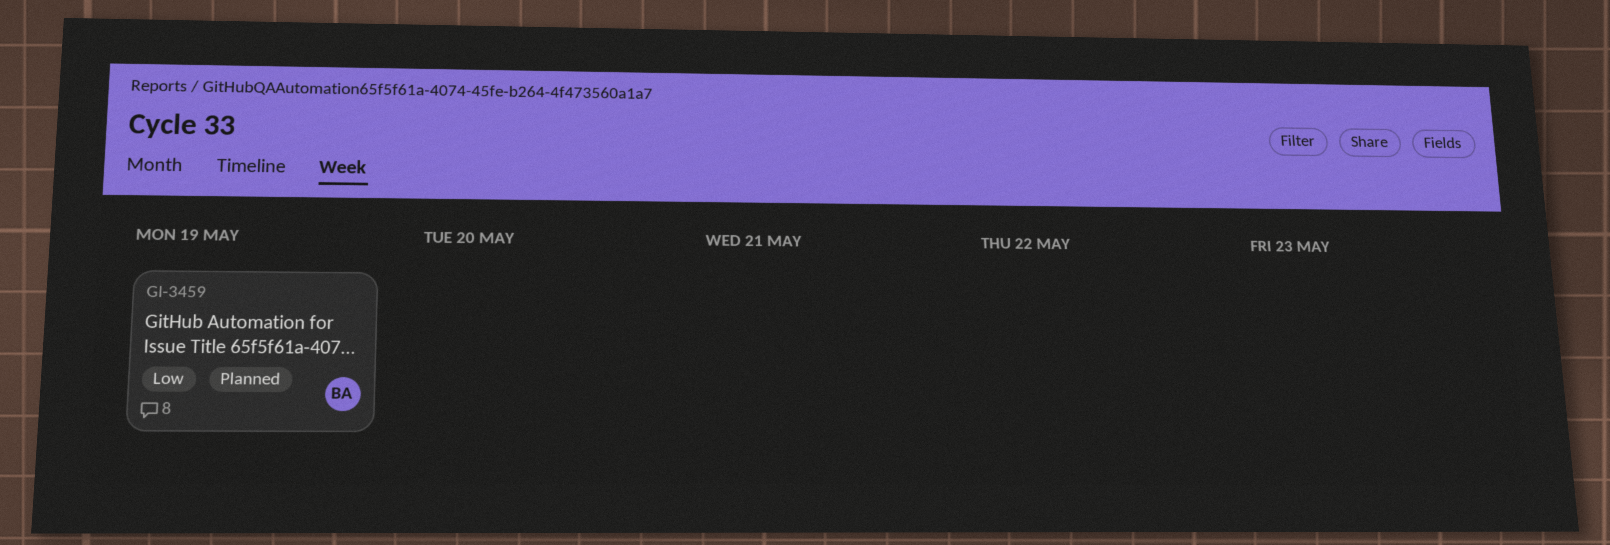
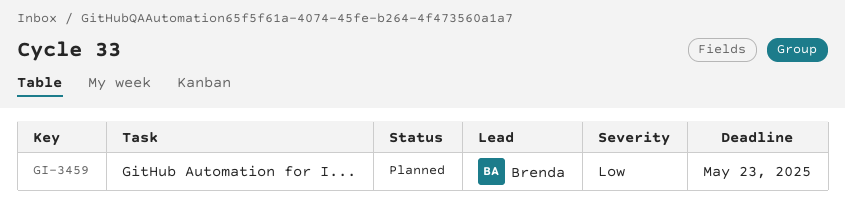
GI-3459, due: May 19 -> May 23

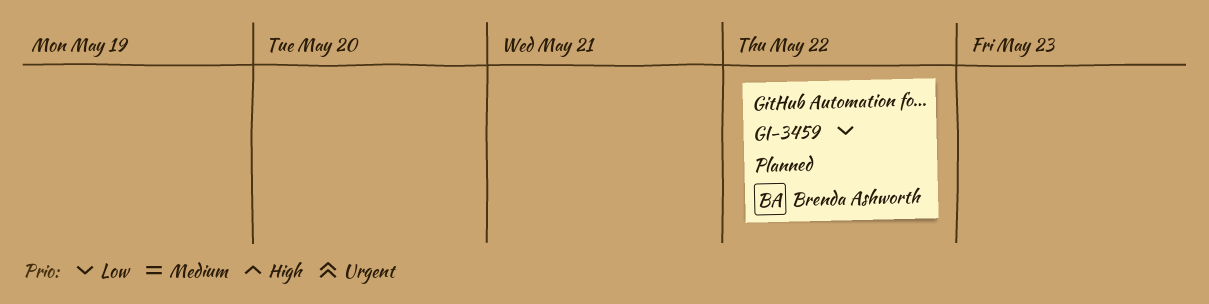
GI-3459, due: May 23 -> May 22

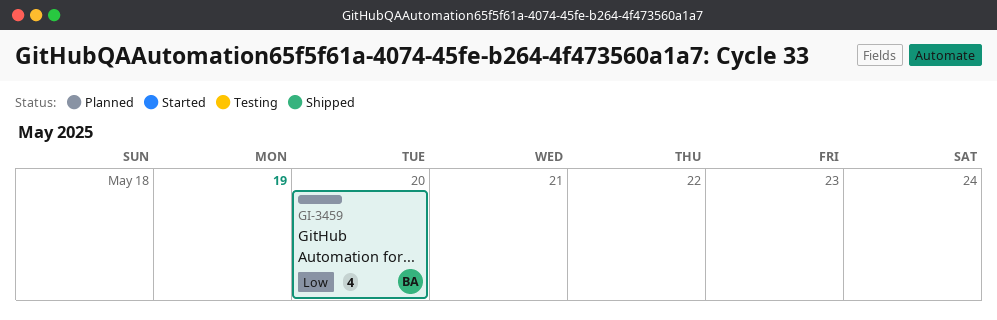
GI-3459, due: May 22 -> May 20

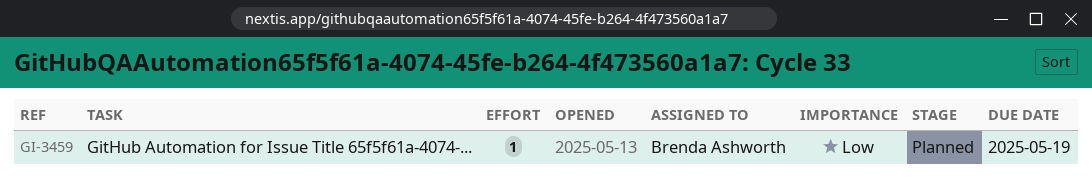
GI-3459, estimate: 4 -> 1
GI-3459, due: May 20 -> May 19

